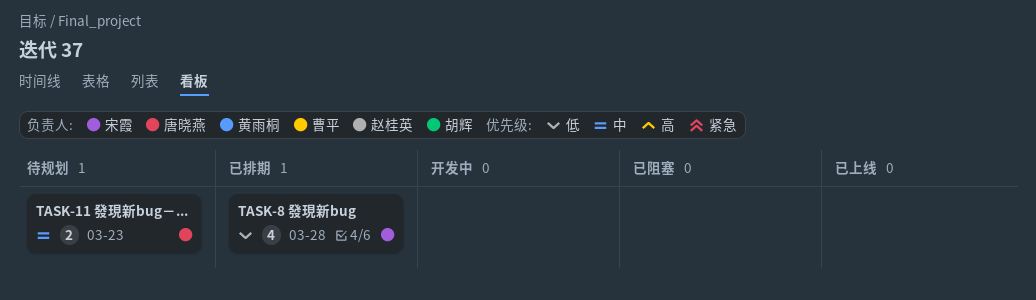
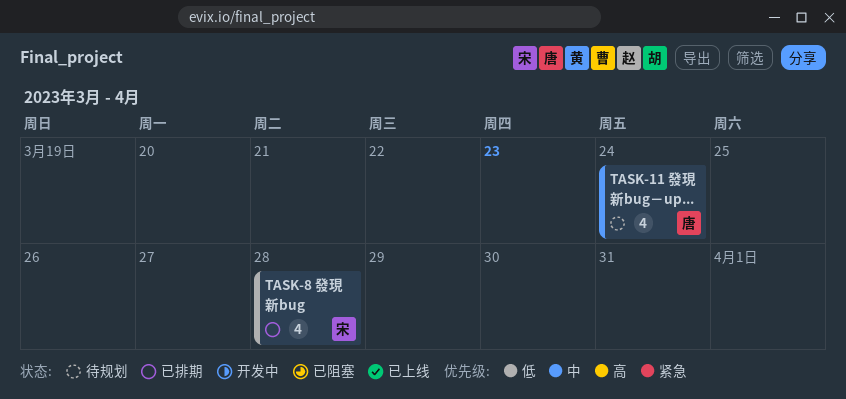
TASK-11, estimate: 2 -> 4
TASK-11, due: Mar 23 -> Mar 24

